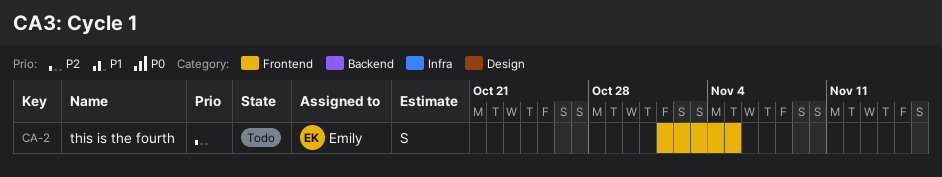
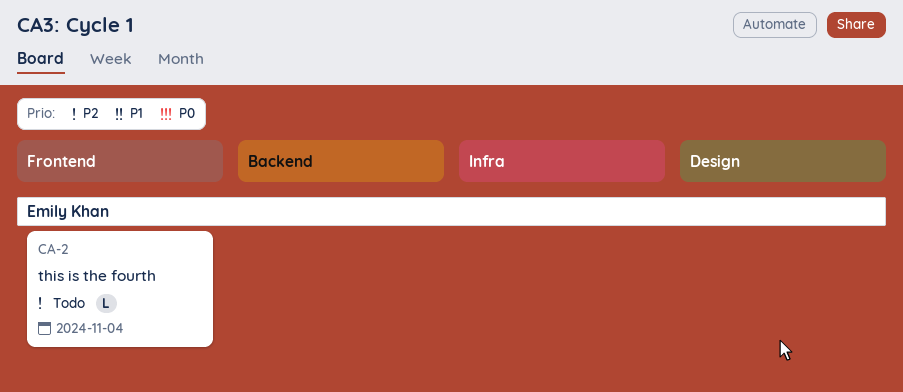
CA-2, estimate: S -> L
CA-2, due: Nov 5 -> Nov 4

